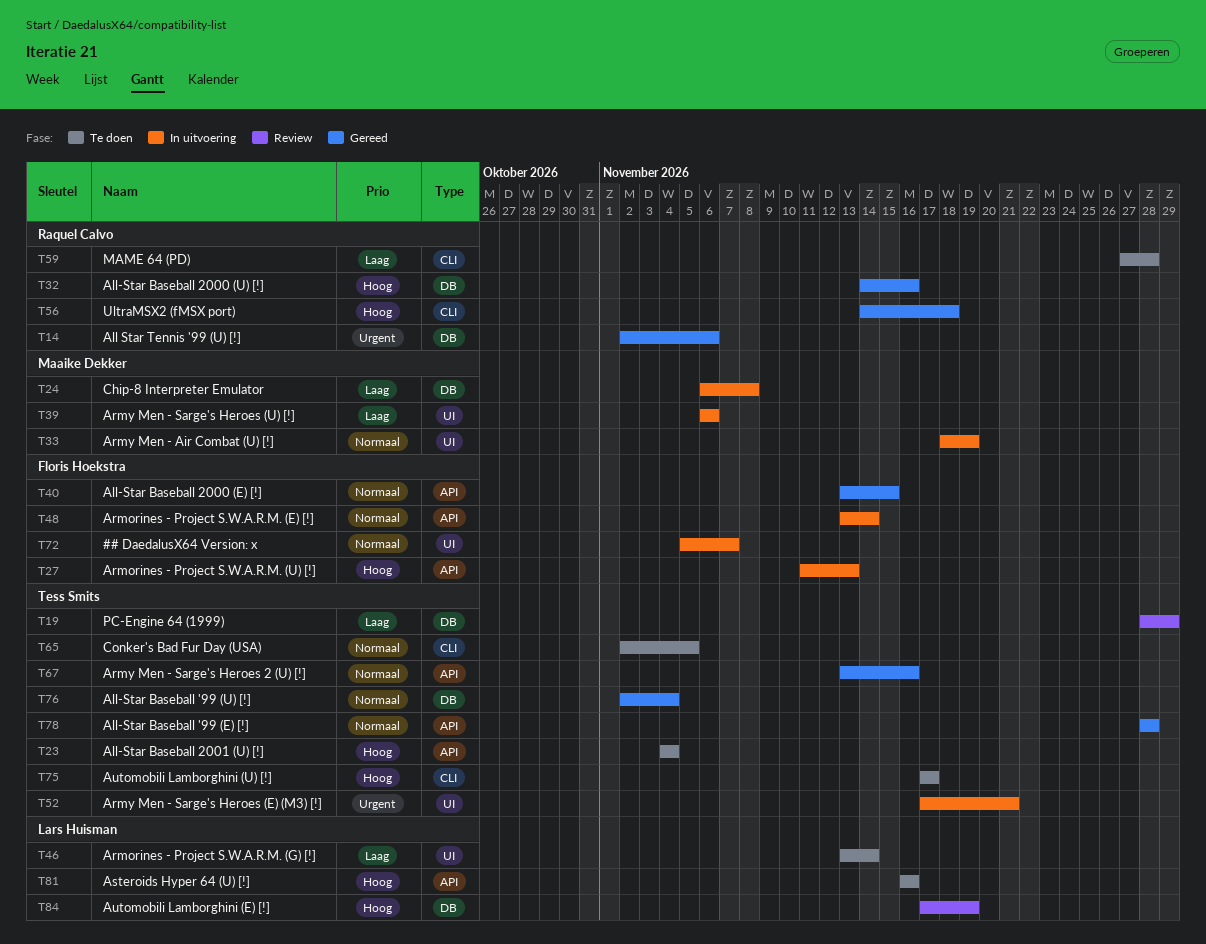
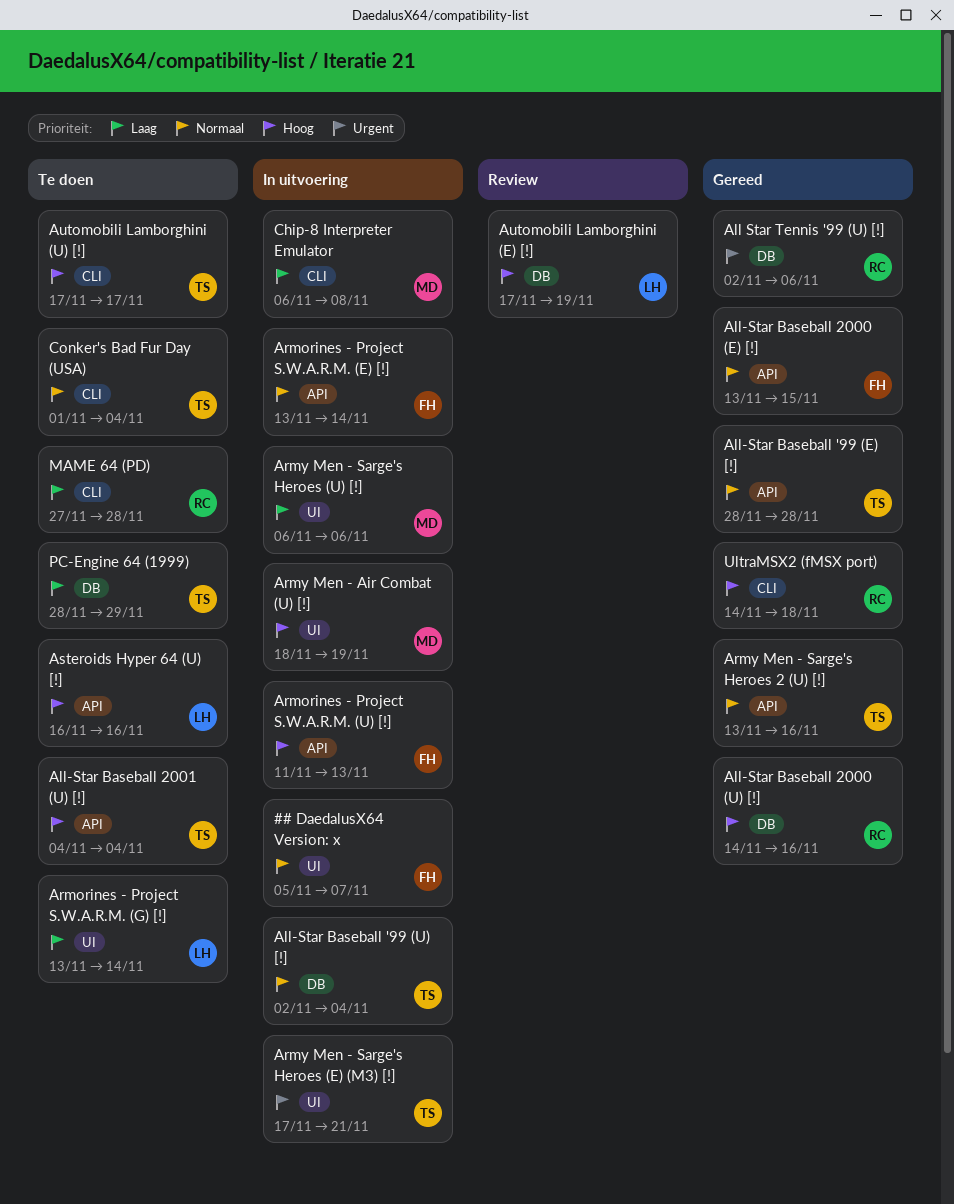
All-Star Baseball '99 (U) [!], status: Gereed -> In uitvoering
Army Men - Air Combat (U) [!], priority: Normaal -> Hoog
Chip-8 Interpreter Emulator, label: DB -> CLI
Conker's Bad Fur Day (USA), start: Nov 2 -> Nov 1
Conker's Bad Fur Day (USA), due: Nov 5 -> Nov 4
PC-Engine 64 (1999), status: Review -> Te doen

